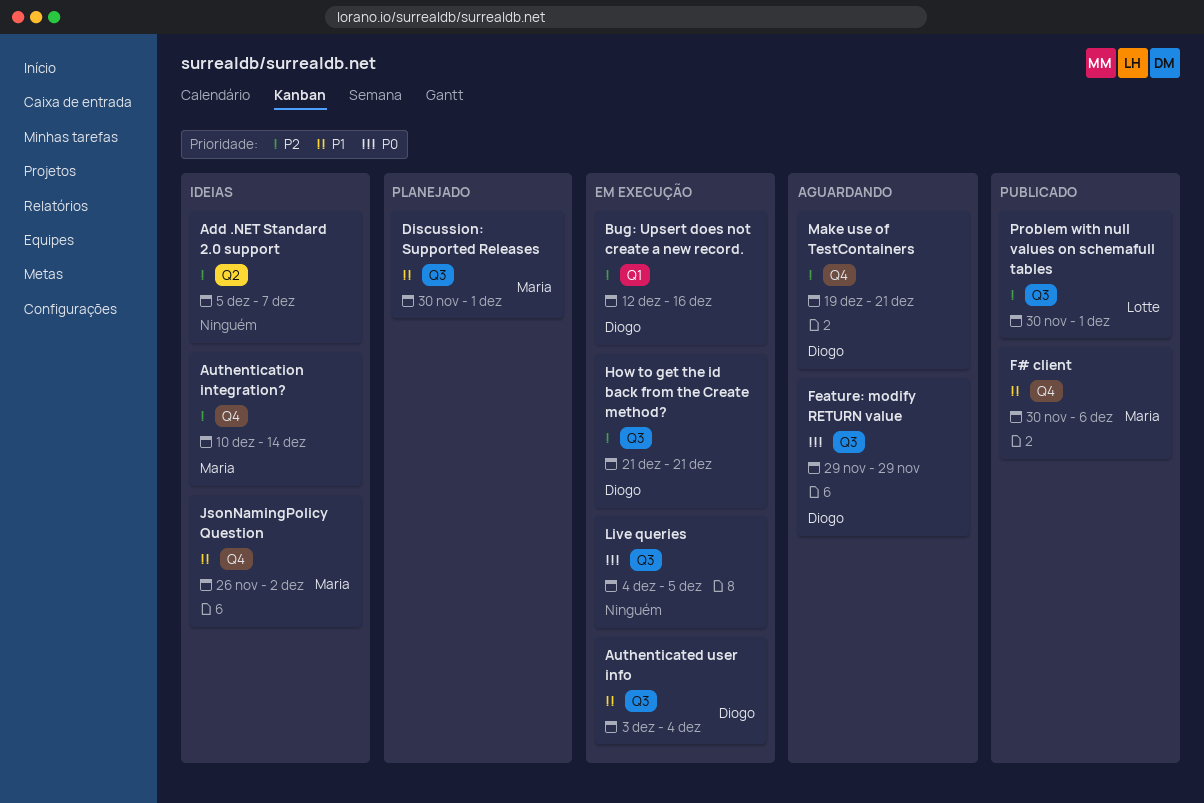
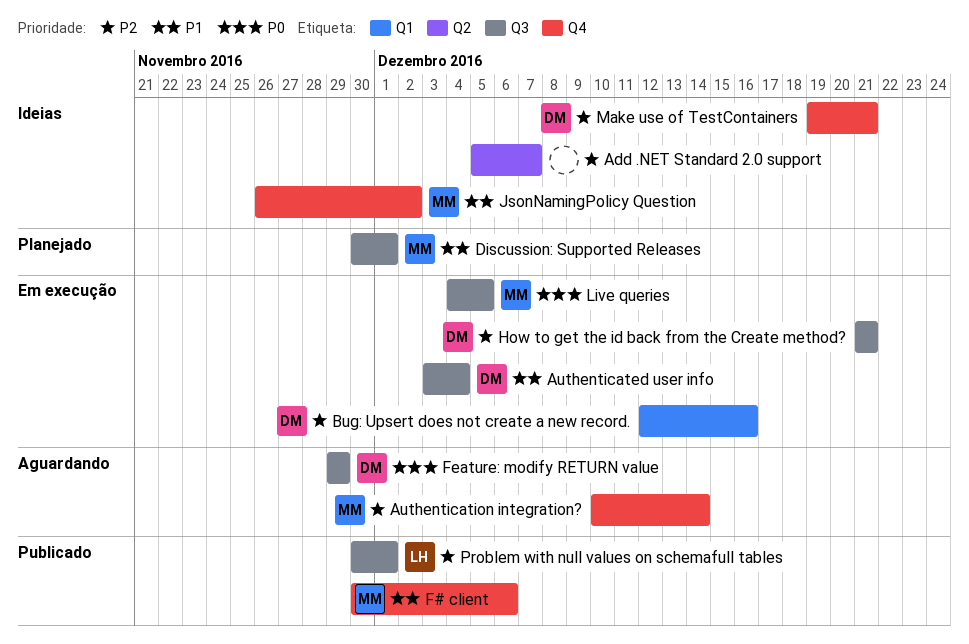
Authentication integration?, status: Ideias -> Aguardando
Live queries, owner: none -> Maria
Make use of TestContainers, status: Aguardando -> Ideias

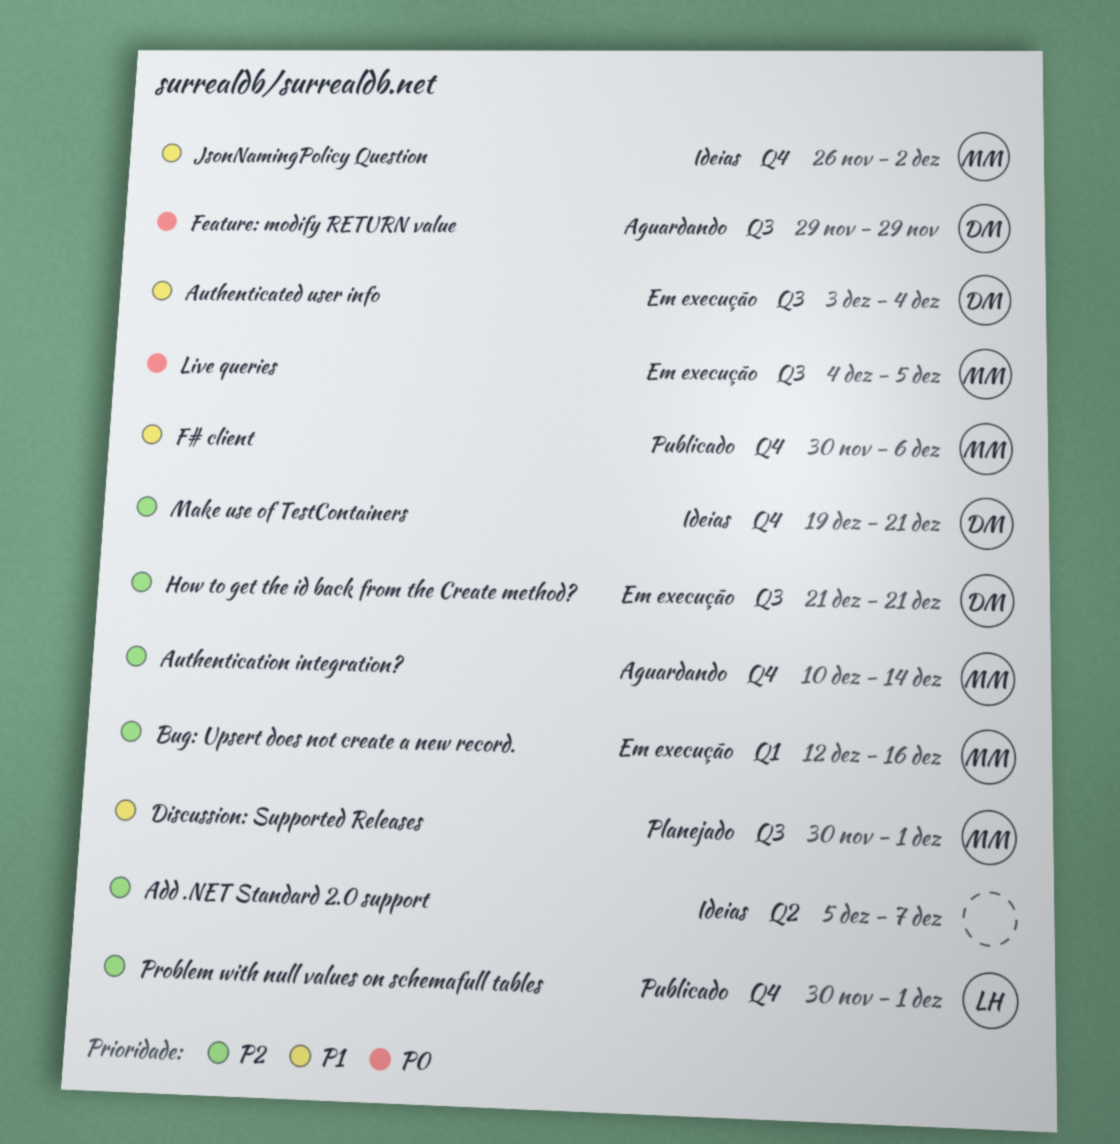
Bug: Upsert does not create a new record., owner: DM -> MM
Problem with null values on schemafull tables, label: Q3 -> Q4

